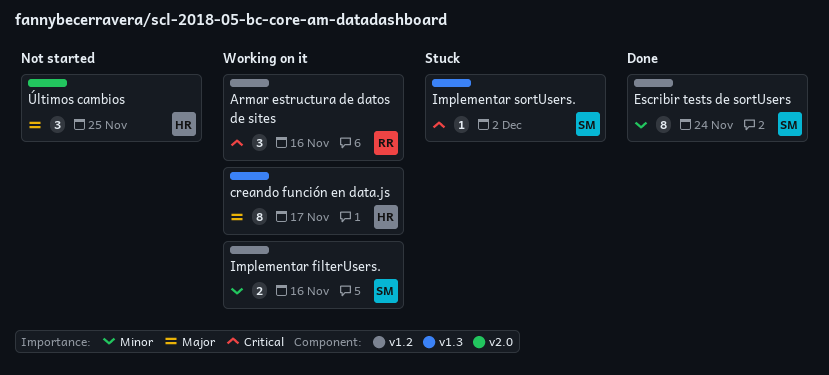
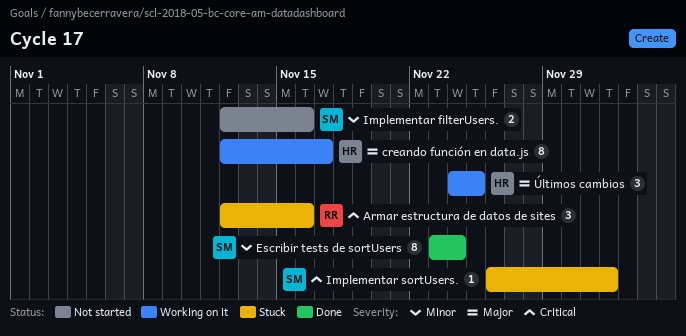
Armar estructura de datos de sites, status: Working on it -> Stuck
Implementar filterUsers., status: Working on it -> Not started
Últimos cambios, status: Not started -> Working on it

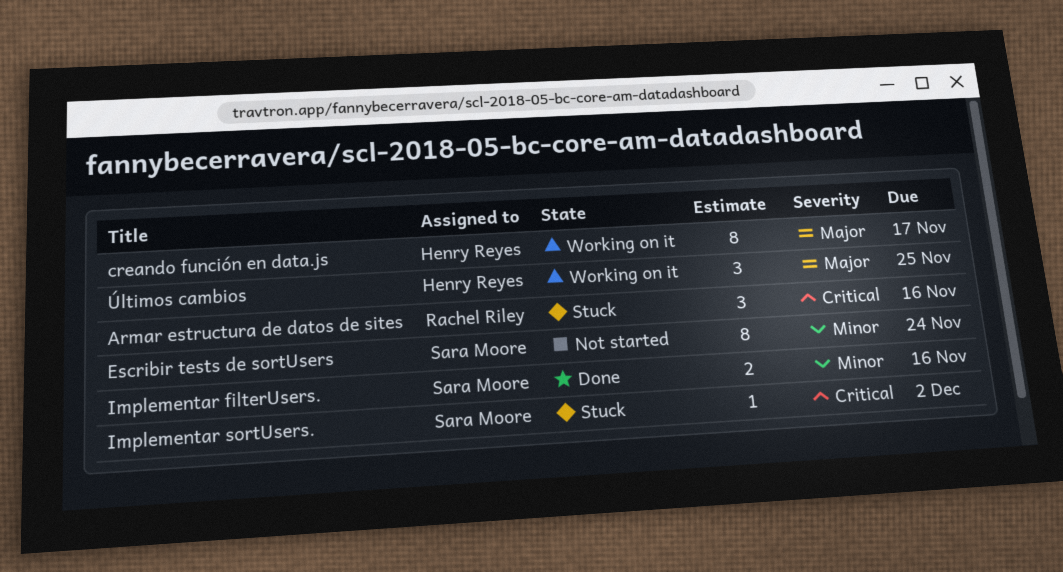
Escribir tests de sortUsers, status: Done -> Not started
Implementar filterUsers., status: Not started -> Done

